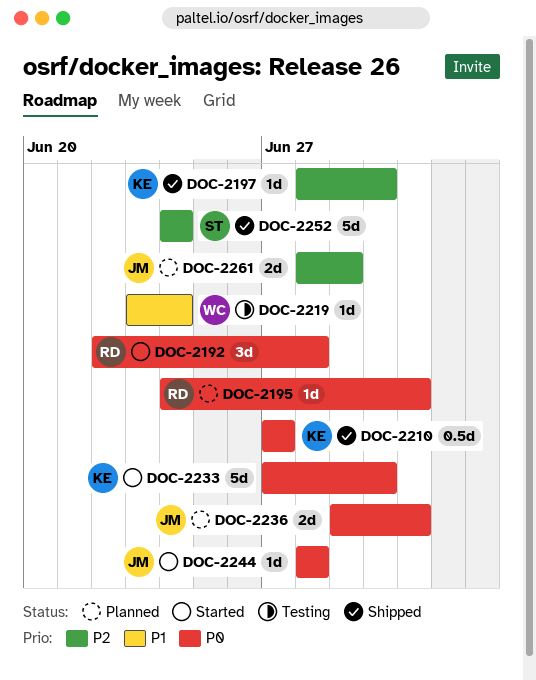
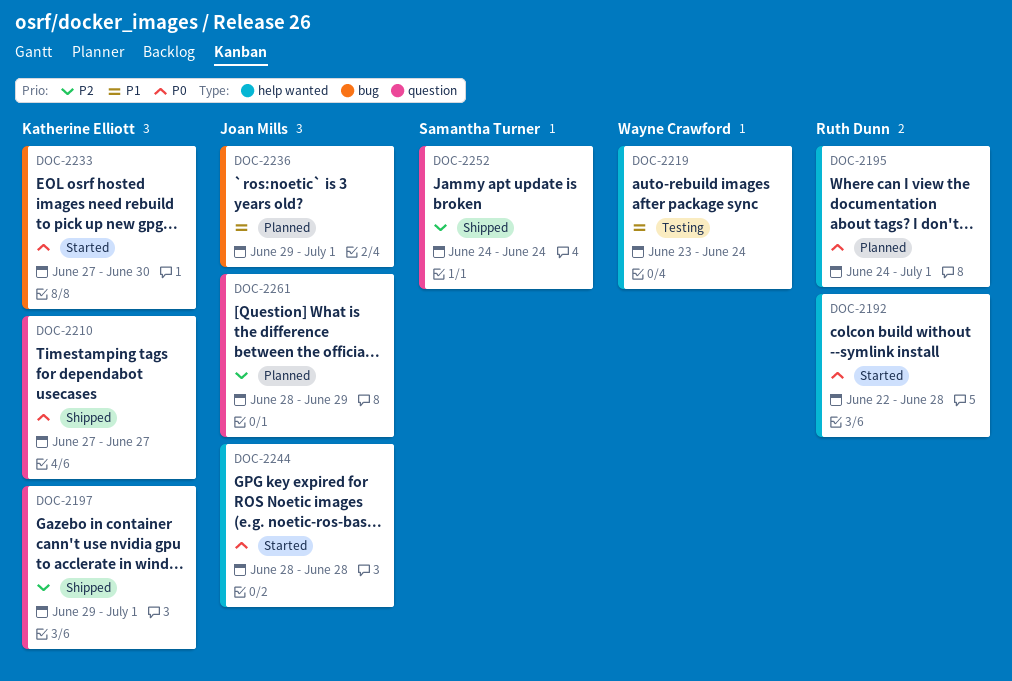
DOC-2197, start: Jun 28 -> Jun 29
DOC-2197, due: Jun 30 -> Jul 1
DOC-2236, priority: P0 -> P1

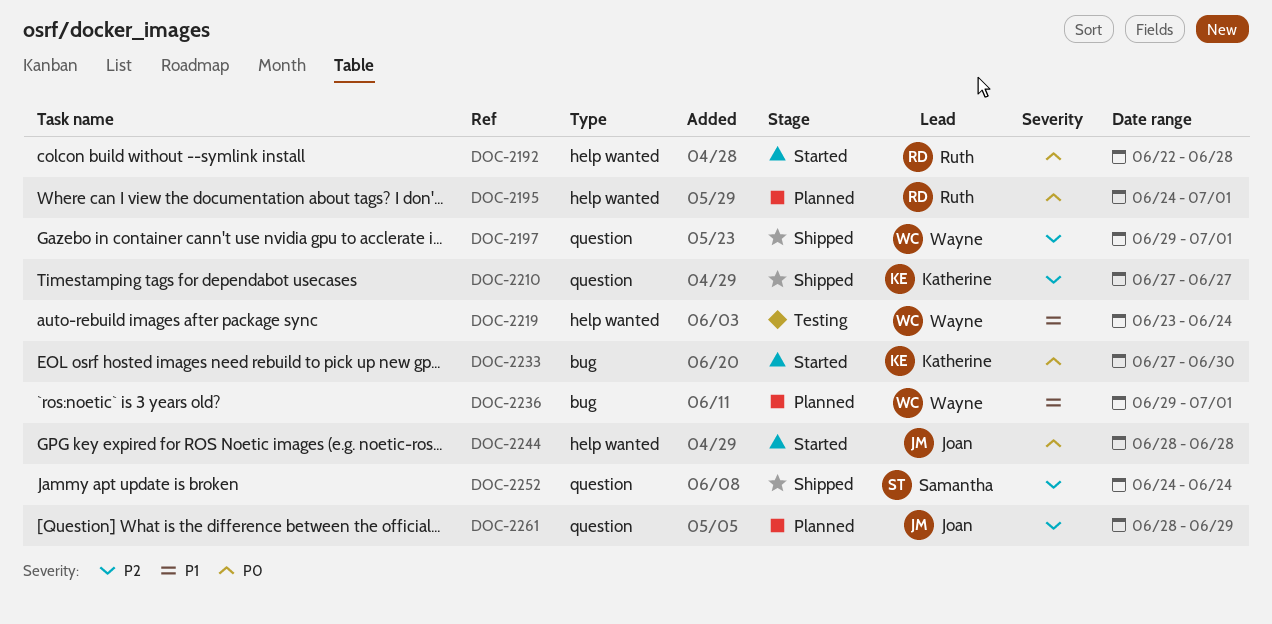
DOC-2197, owner: Katherine Elliott -> Wayne Crawford
DOC-2210, priority: P0 -> P2
DOC-2236, owner: Joan Mills -> Wayne Crawford

